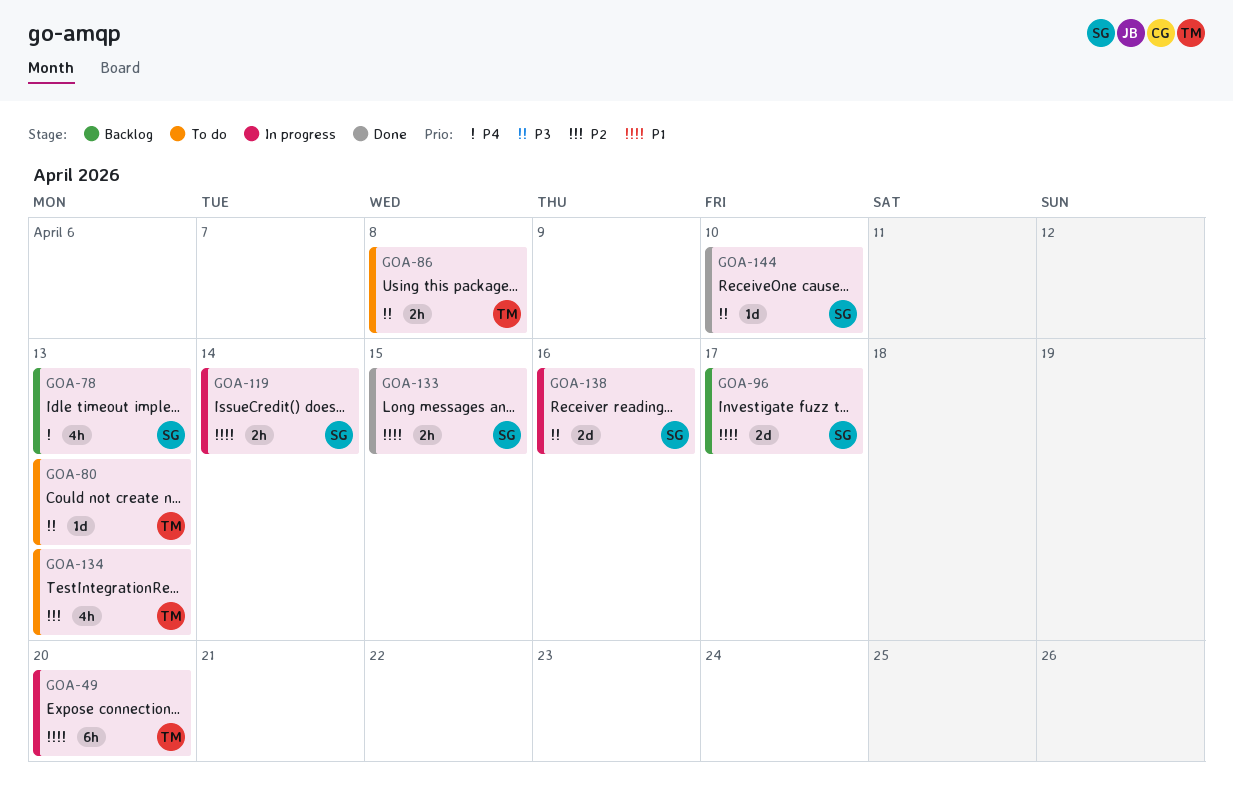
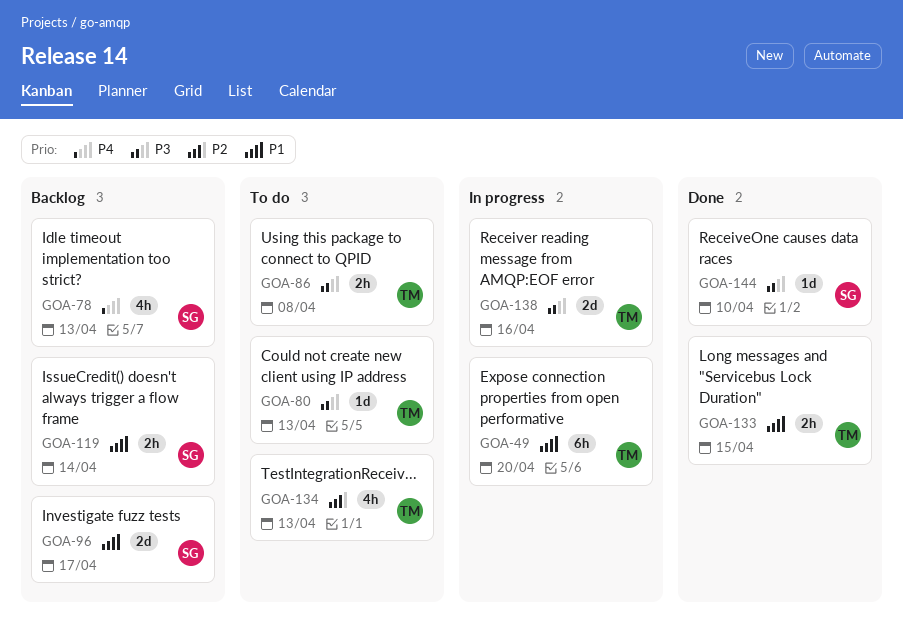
GOA-119, status: In progress -> Backlog
GOA-133, owner: SG -> TM
GOA-138, owner: SG -> TM

